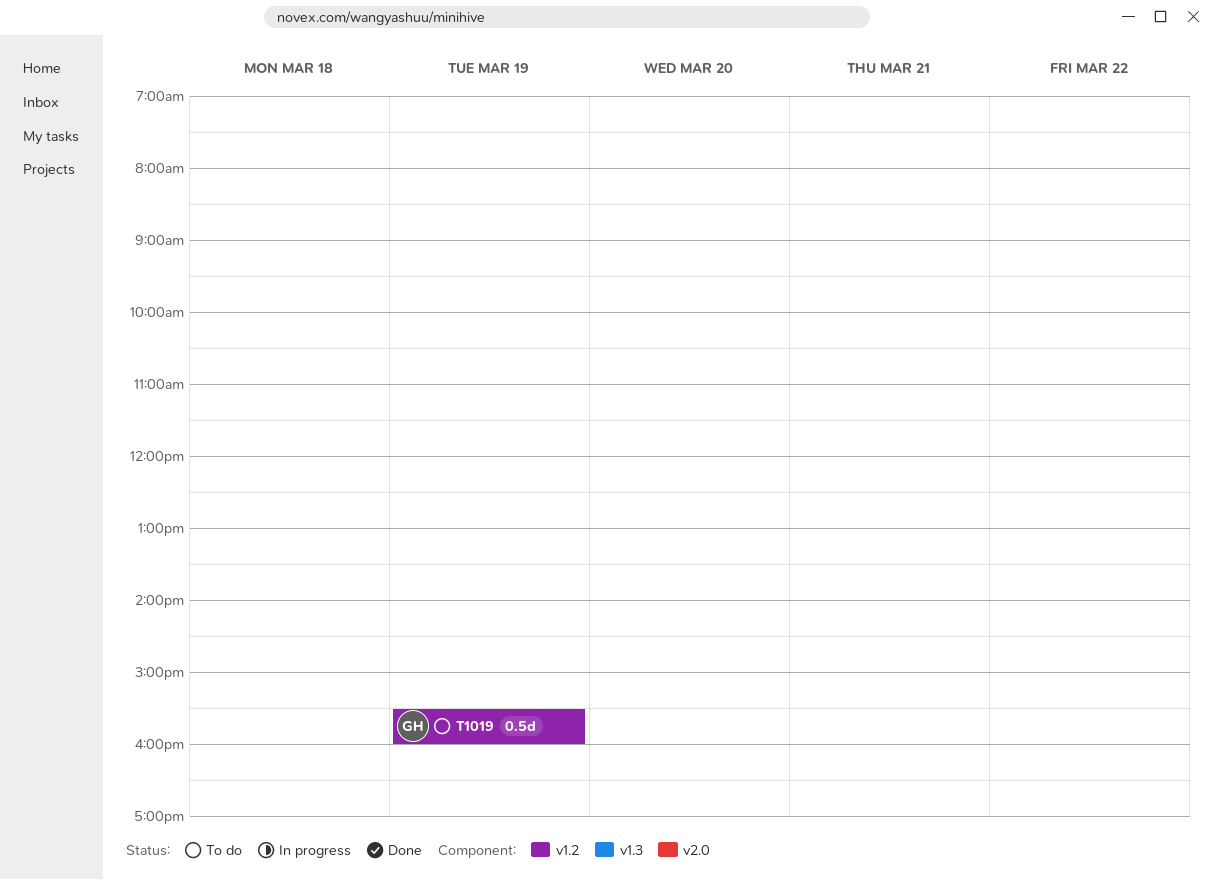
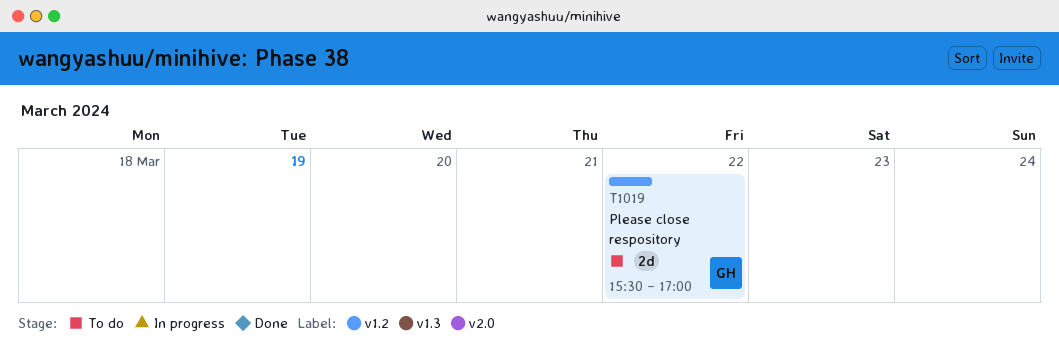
T1019, estimate: 0.5d -> 2d
T1019, day: Mar 19 -> Mar 22
T1019, ends: 16:00 -> 17:00

